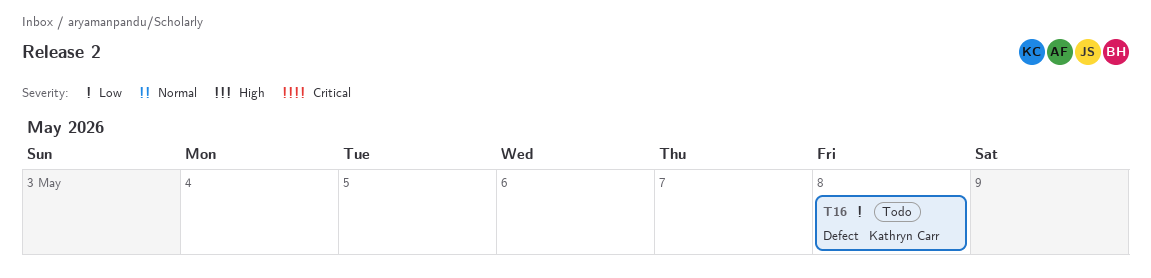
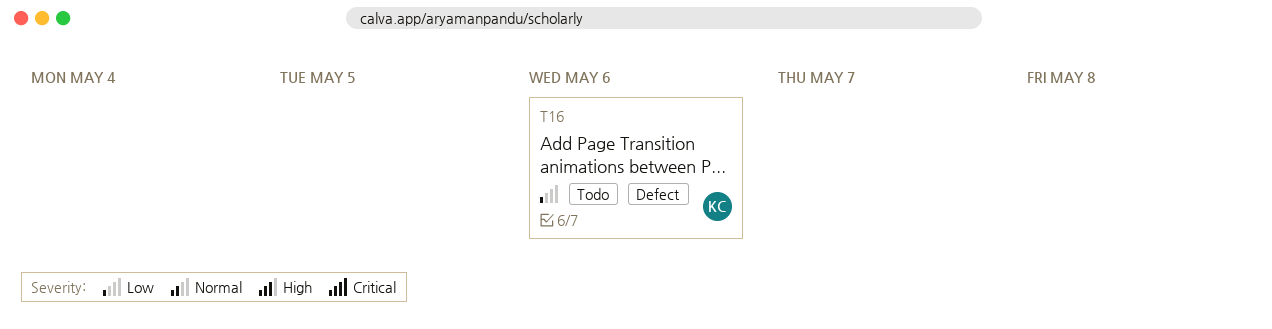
T16, due: May 8 -> May 6

